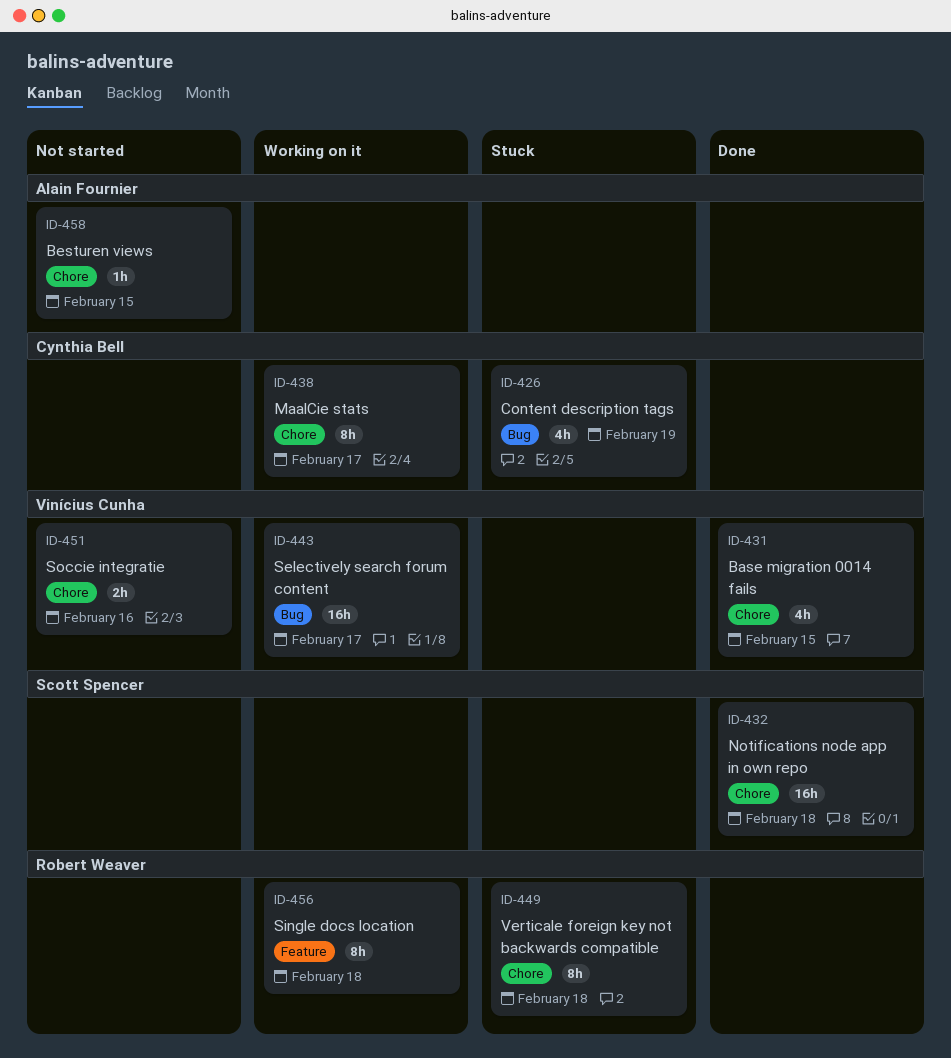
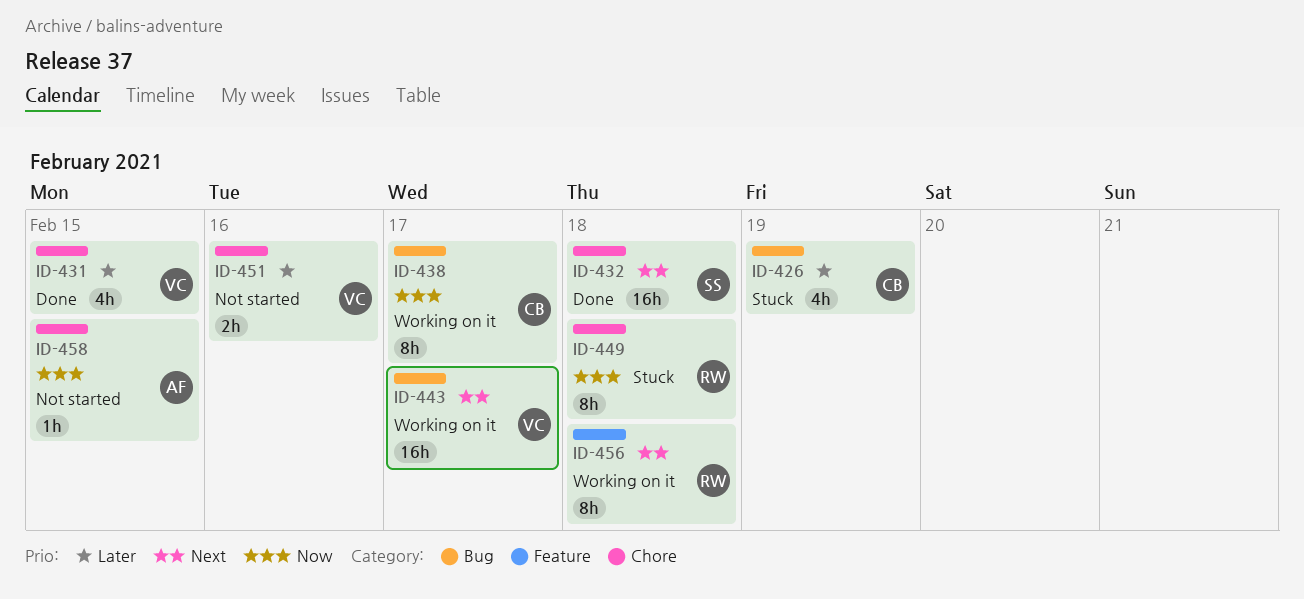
ID-438, label: Chore -> Bug

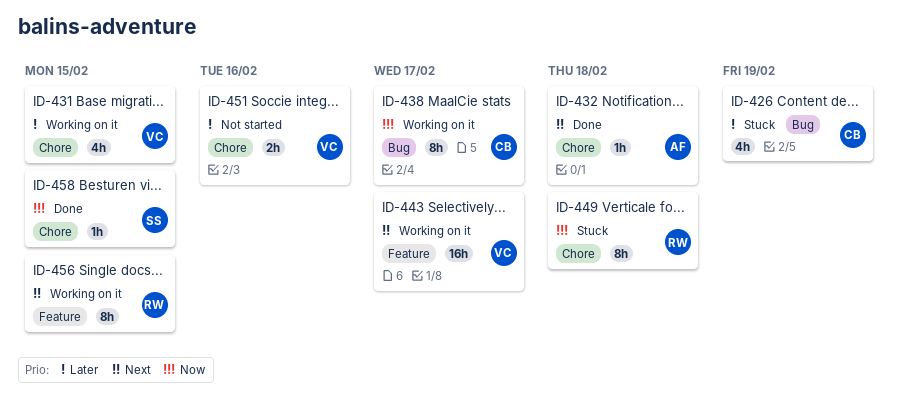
ID-431, status: Done -> Working on it
ID-432, owner: SS -> AF
ID-432, estimate: 16h -> 1h
ID-443, label: Bug -> Feature
ID-456, due: Feb 18 -> Feb 15
ID-458, status: Not started -> Done
ID-458, owner: AF -> SS

